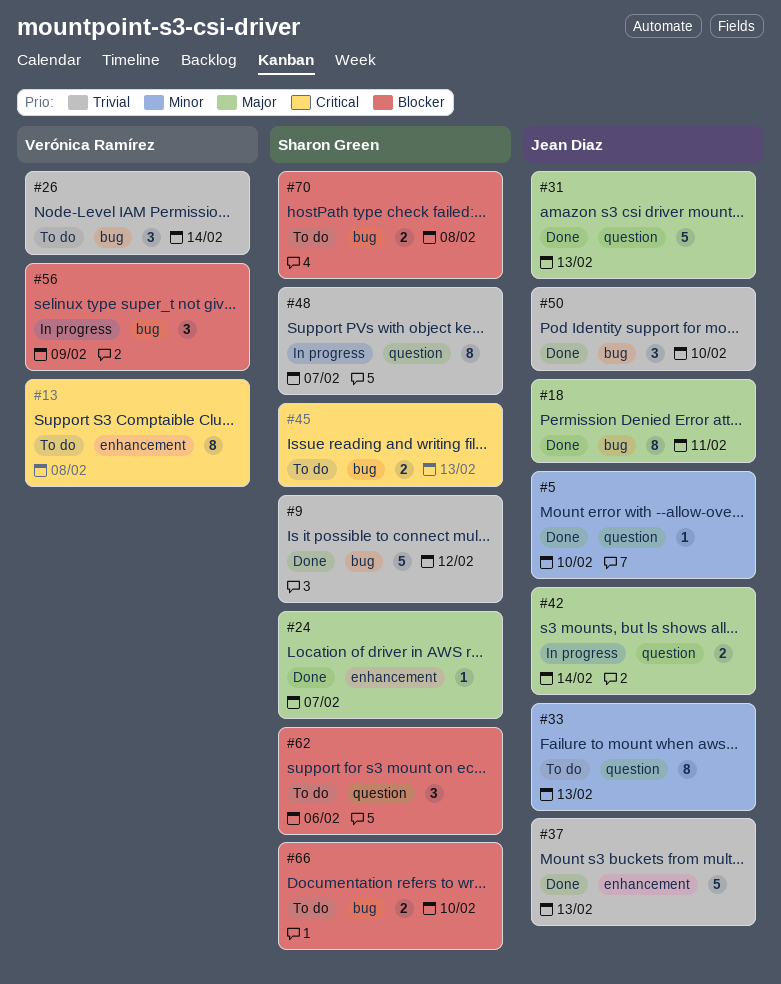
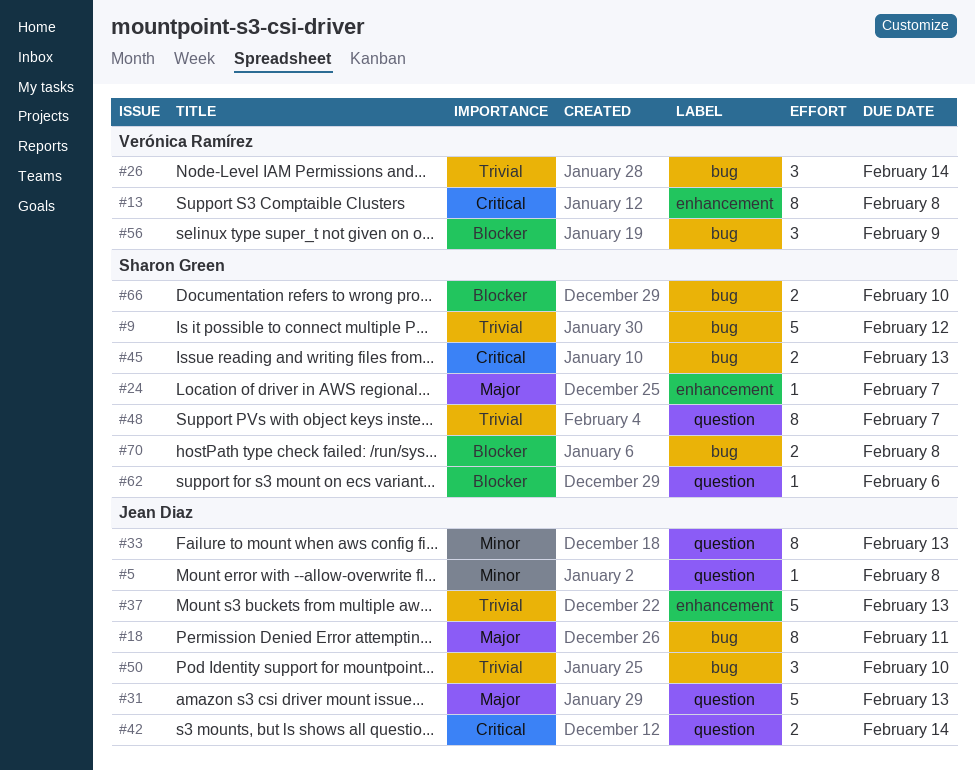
#5, due: Feb 10 -> Feb 8
#42, priority: Major -> Critical
#62, estimate: 3 -> 1

